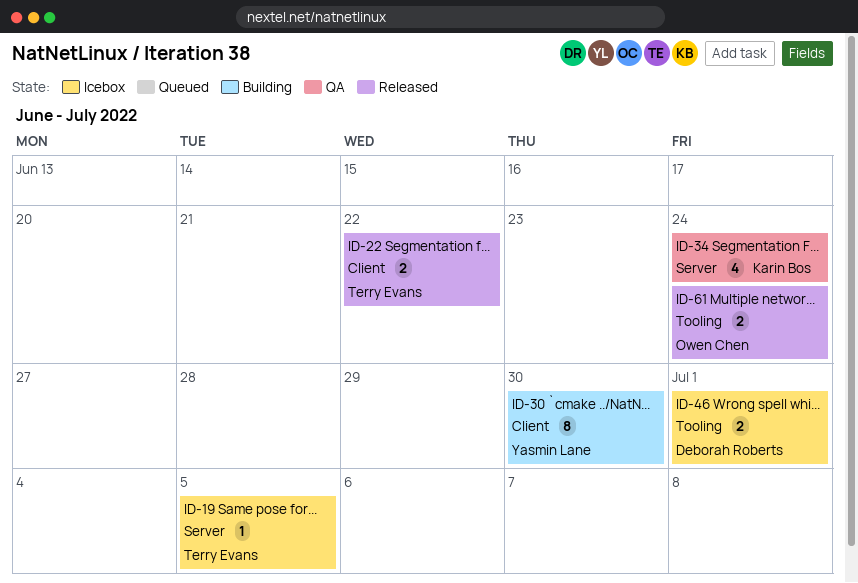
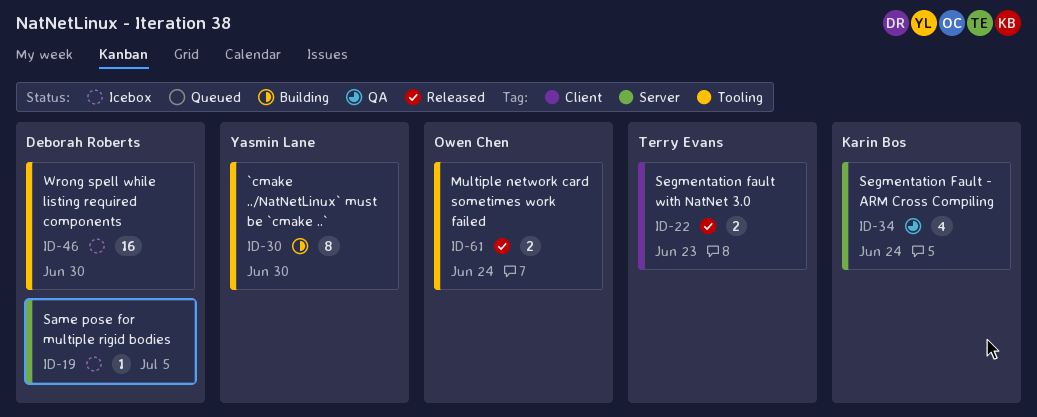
ID-19, owner: Terry Evans -> Deborah Roberts
ID-22, due: Jun 22 -> Jun 23
ID-30, label: Client -> Tooling
ID-46, estimate: 2 -> 16
ID-46, due: Jul 1 -> Jun 30

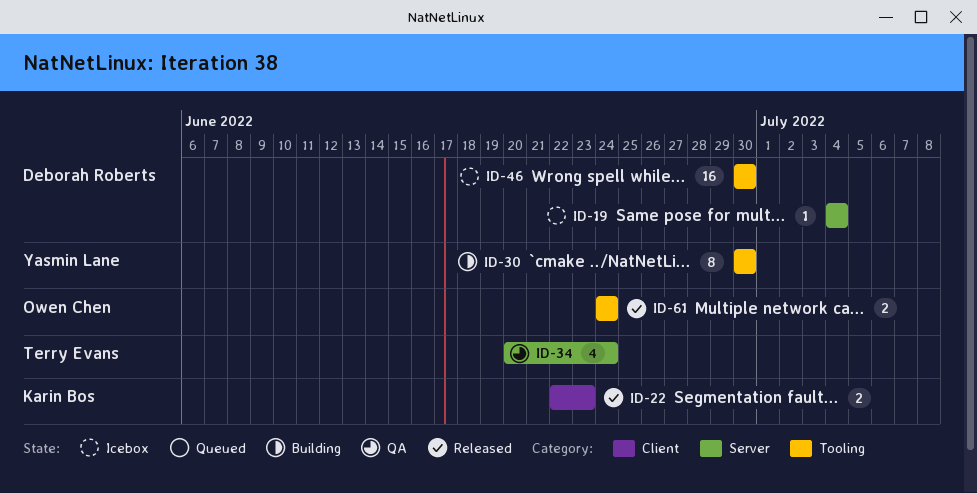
ID-19, due: Jul 5 -> Jul 4
ID-22, owner: Terry Evans -> Karin Bos
ID-34, owner: Karin Bos -> Terry Evans

